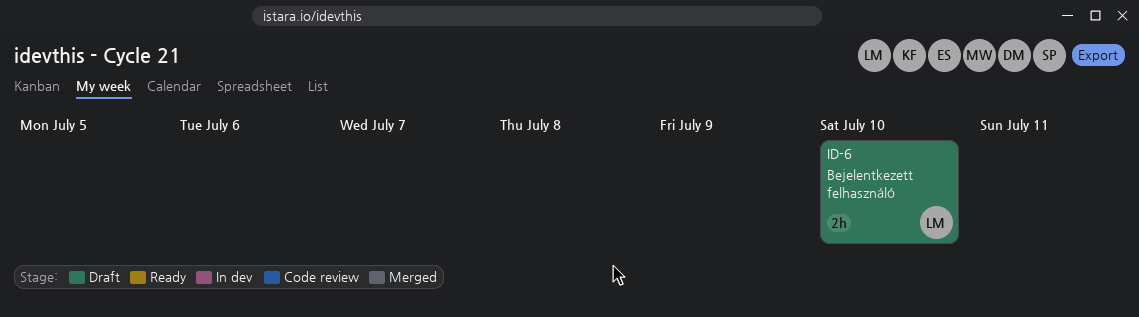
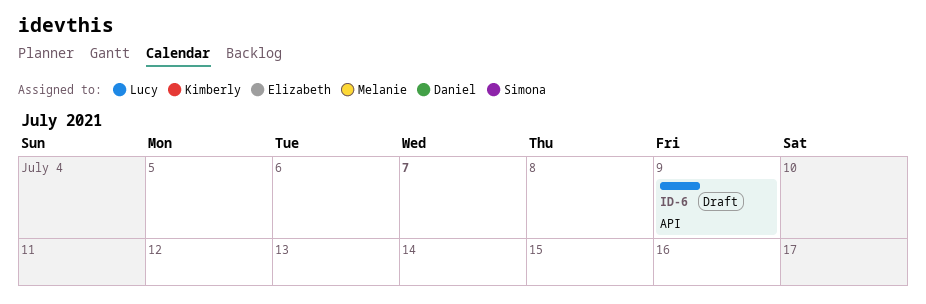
ID-6, due: Jul 10 -> Jul 9

